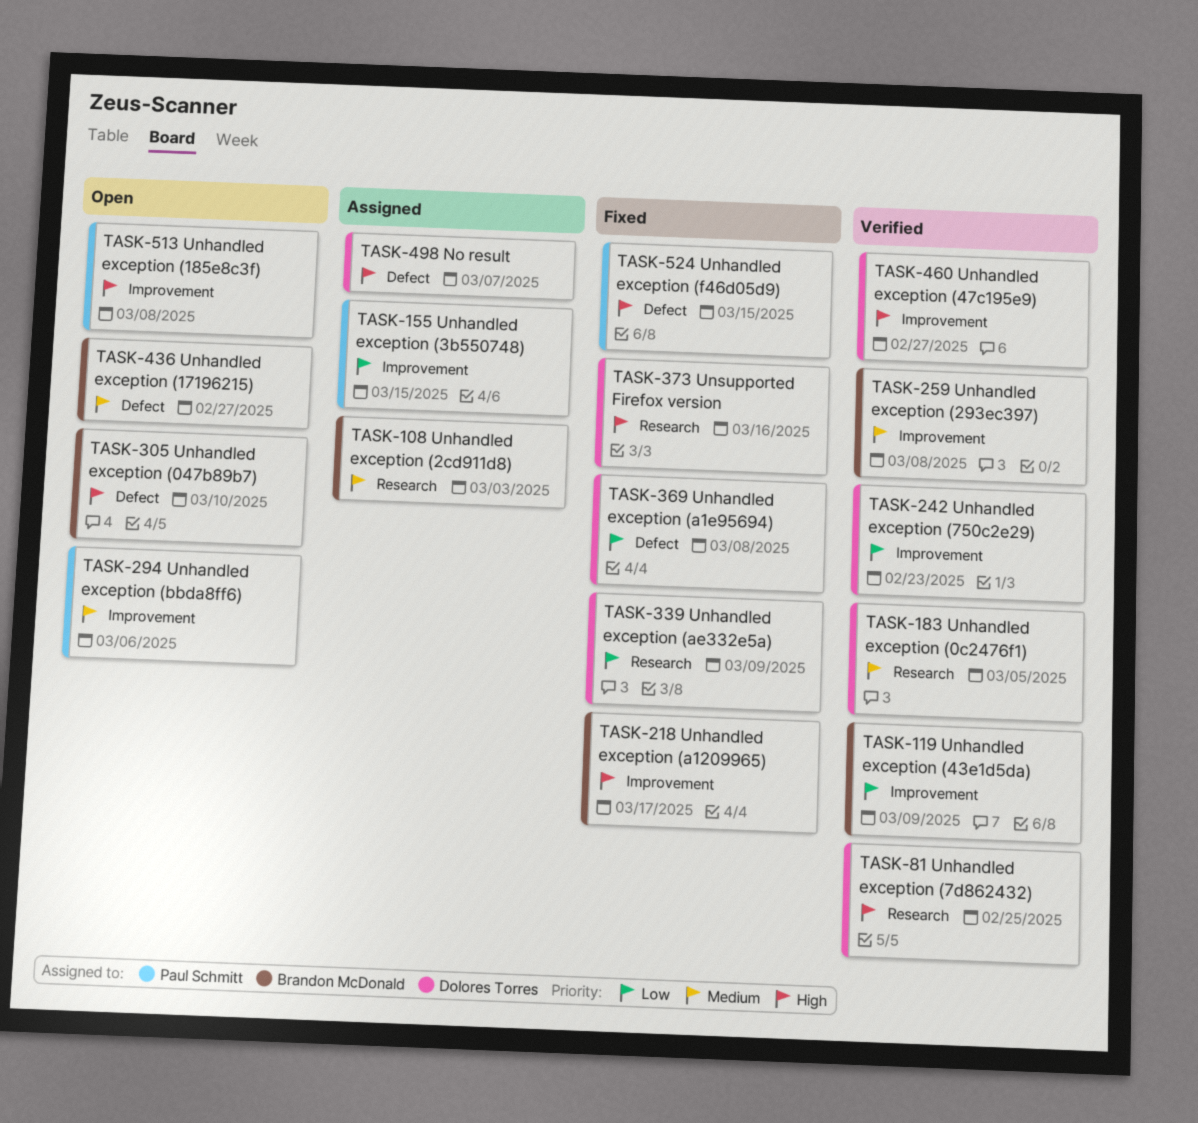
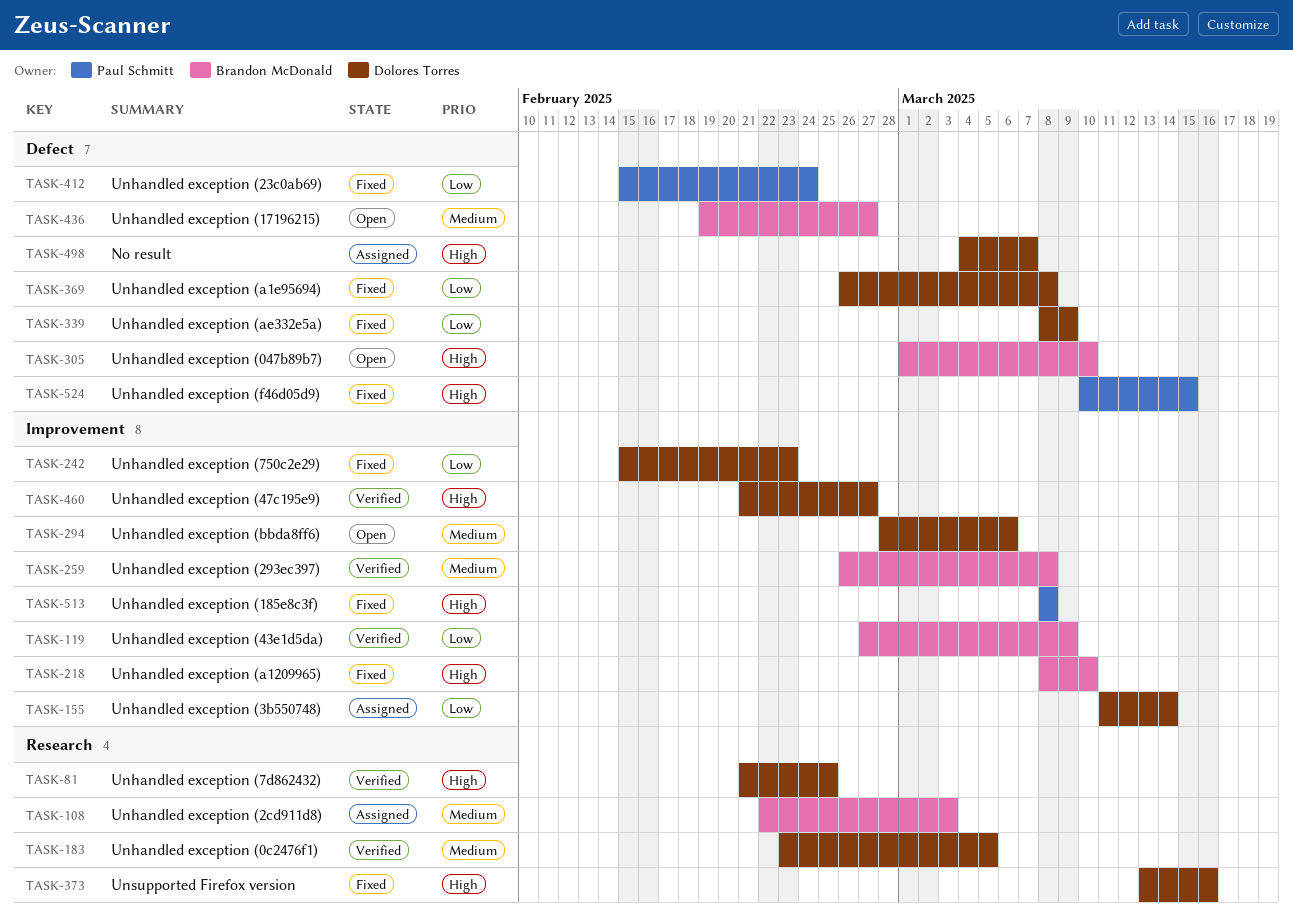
TASK-155, owner: Paul Schmitt -> Dolores Torres
TASK-155, due: Mar 15 -> Mar 14
TASK-218, due: Mar 17 -> Mar 10
TASK-242, status: Verified -> Fixed
TASK-294, owner: Paul Schmitt -> Dolores Torres
TASK-339, label: Research -> Defect
TASK-412: none -> present
TASK-513, status: Open -> Fixed

